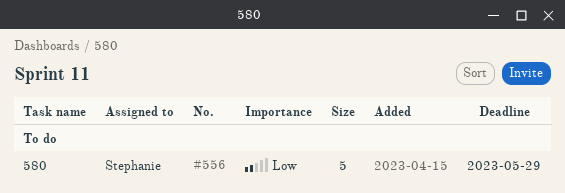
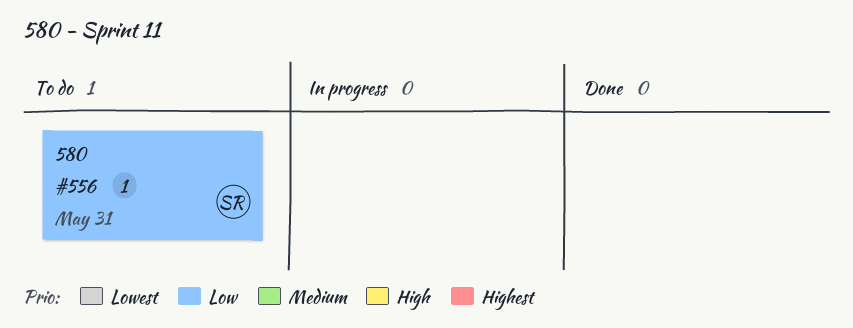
#556, estimate: 5 -> 1
#556, due: May 29 -> May 31

